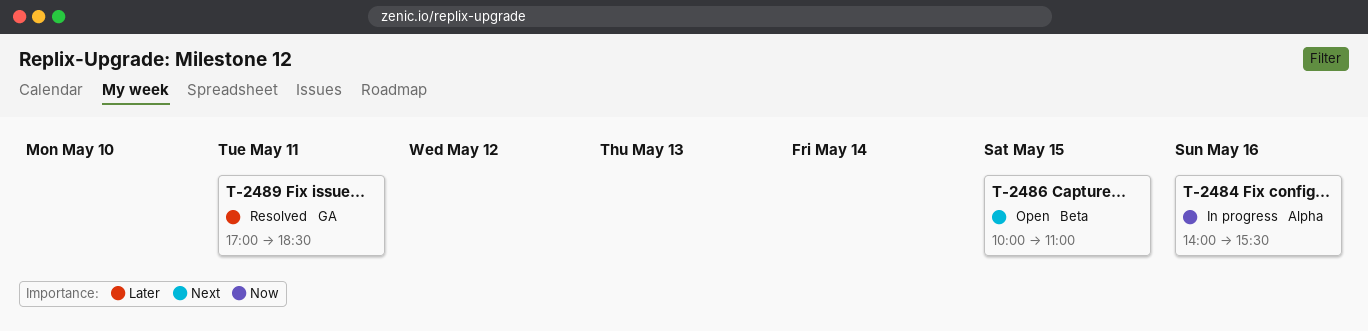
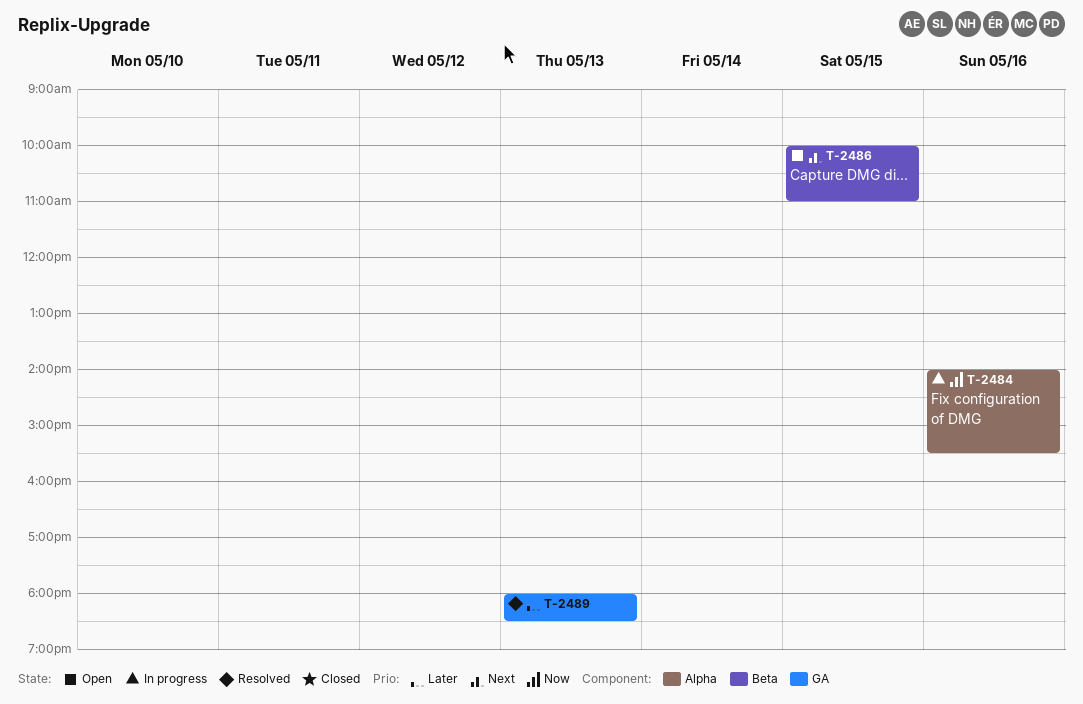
T-2489, day: May 11 -> May 13
T-2489, begins: 17:00 -> 18:00

